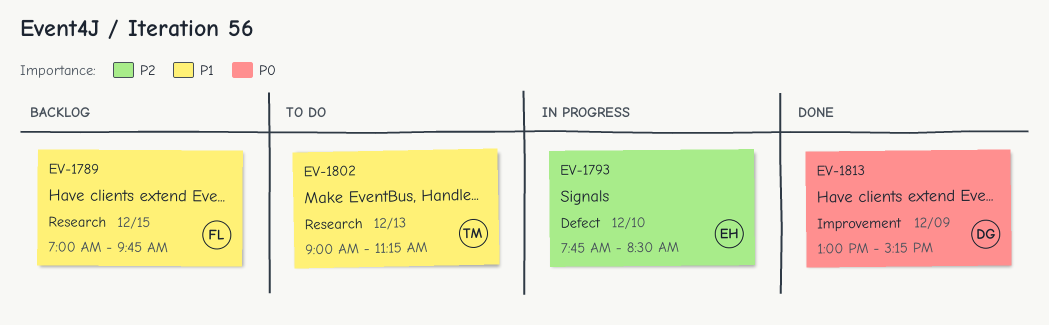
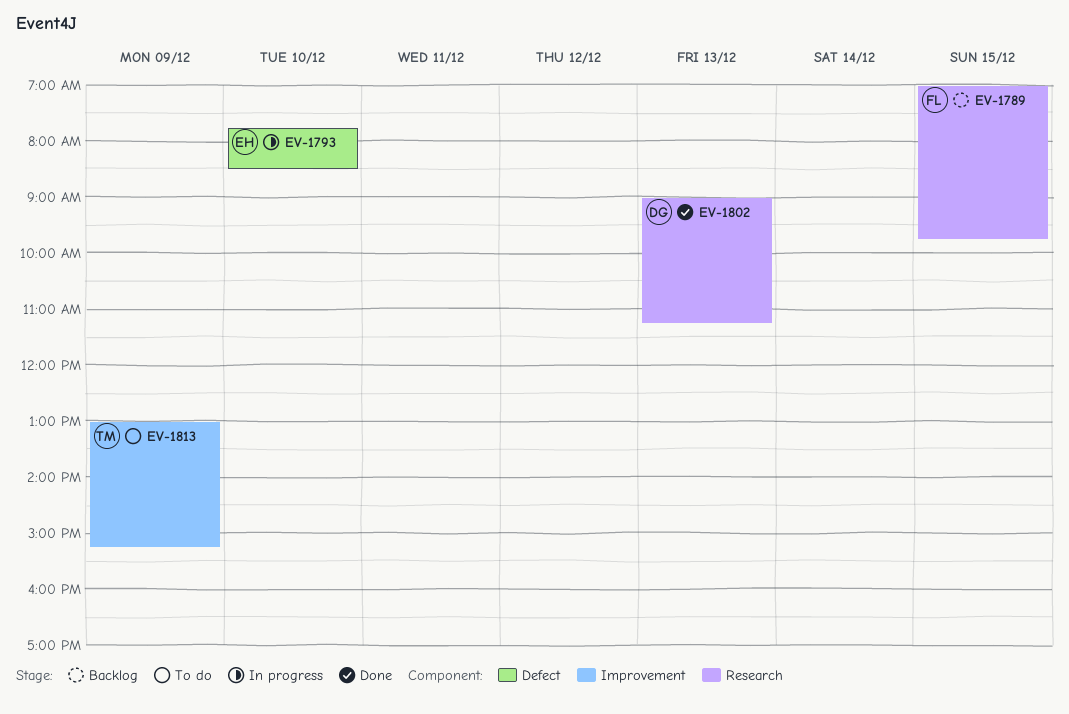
EV-1802, status: To do -> Done
EV-1802, owner: TM -> DG
EV-1813, status: Done -> To do
EV-1813, owner: DG -> TM

